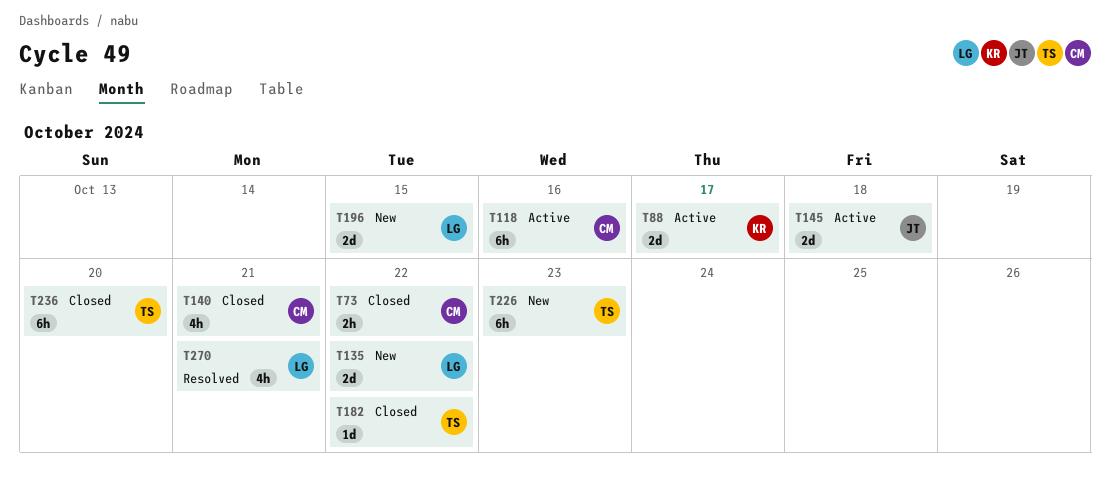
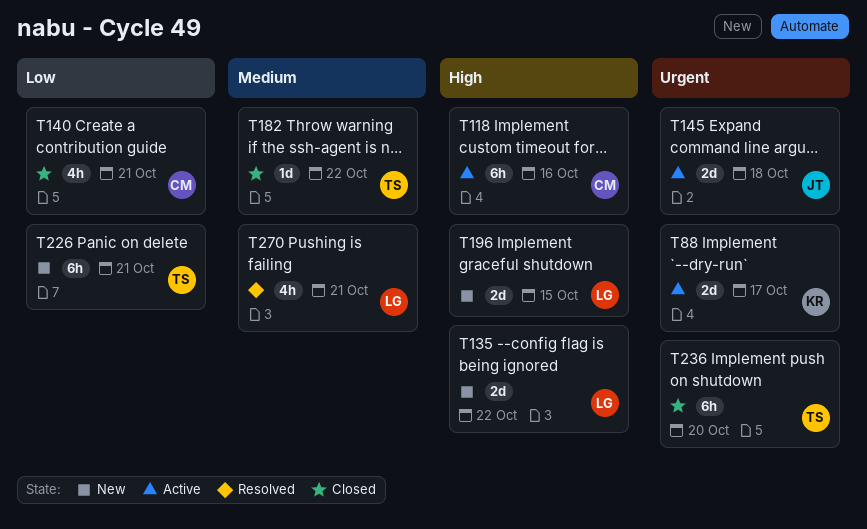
T73: present -> none
T226, due: Oct 23 -> Oct 21

